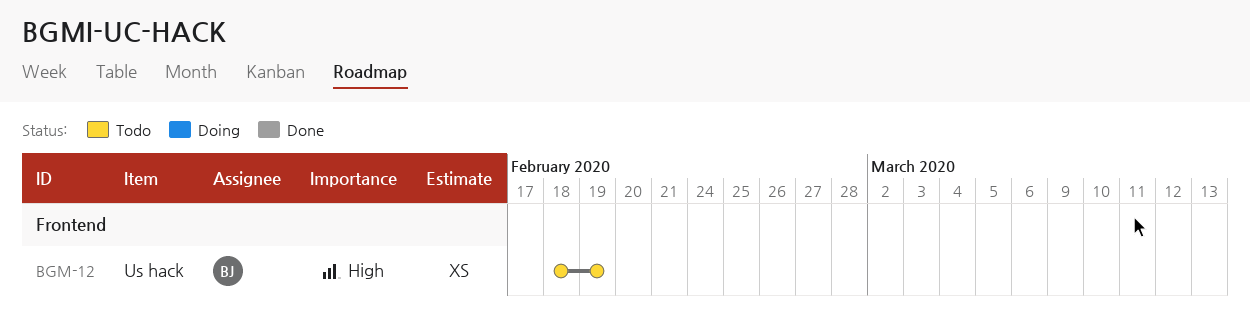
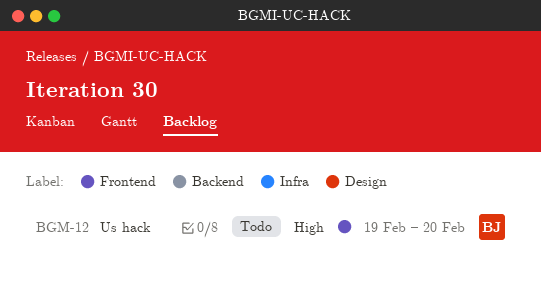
BGM-12, start: Feb 18 -> Feb 19
BGM-12, due: Feb 19 -> Feb 20

